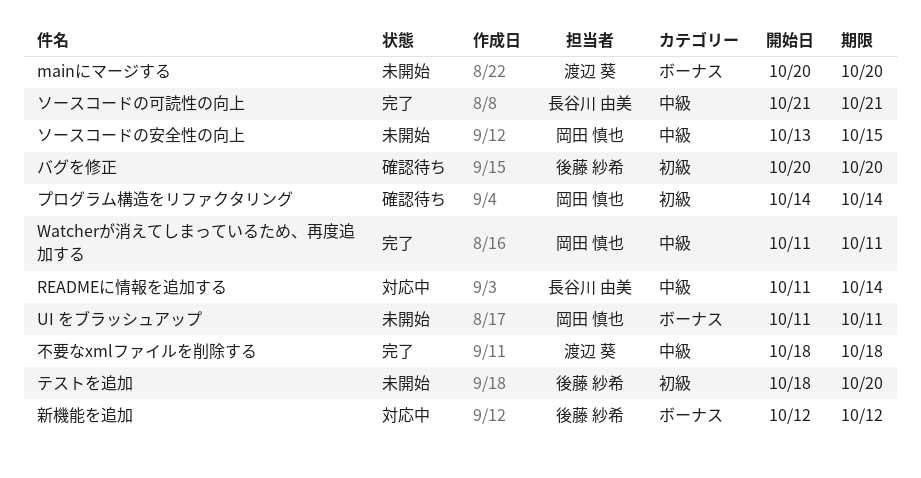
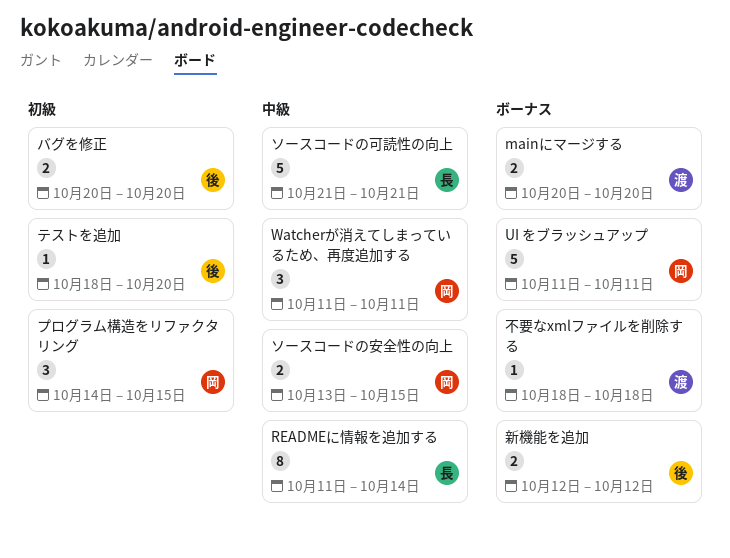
プログラム構造をリファクタリング, due: Oct 14 -> Oct 15
不要なxmlファイルを削除する, label: 中級 -> ボーナス

